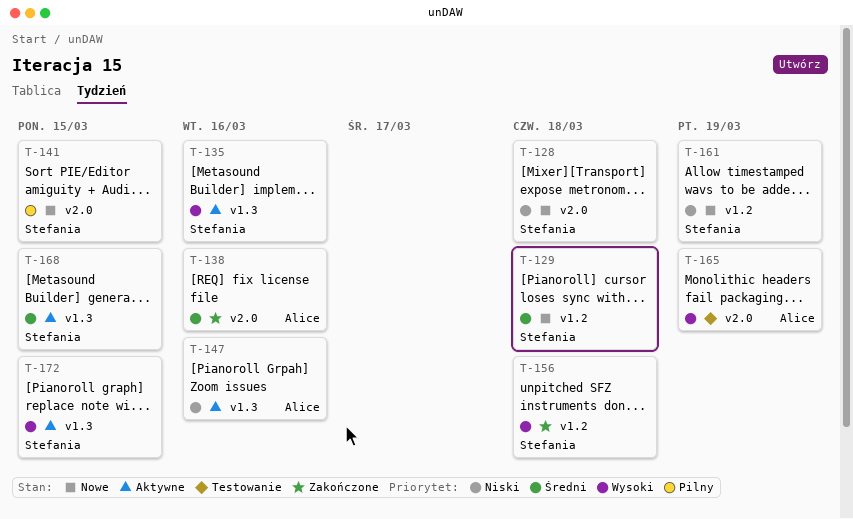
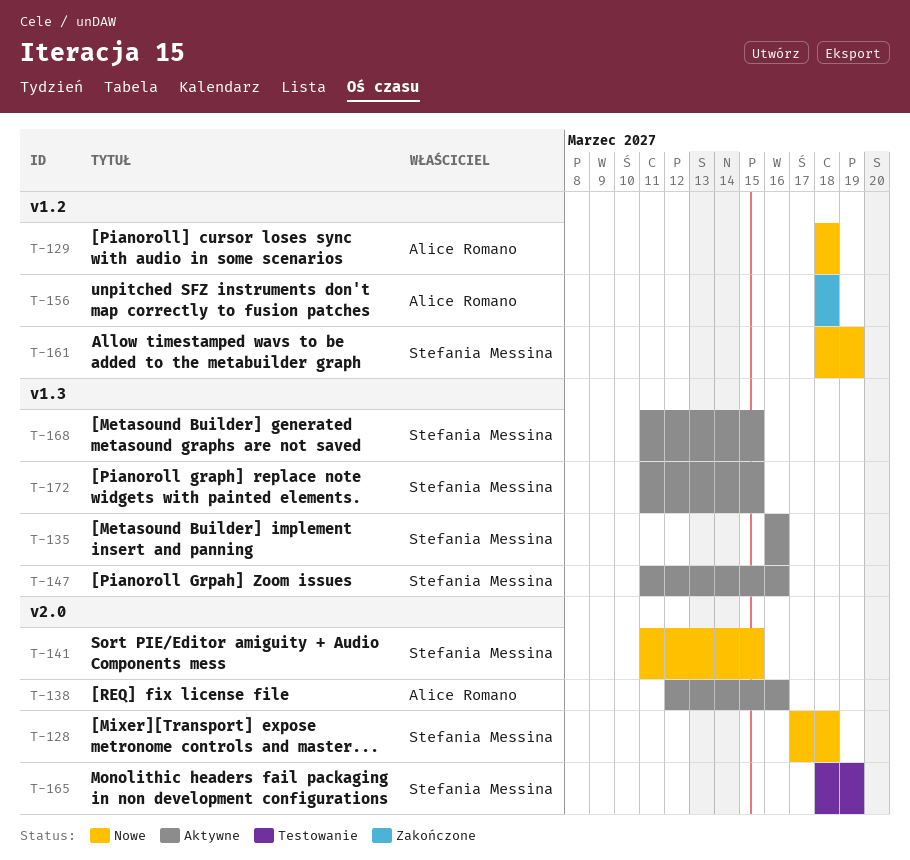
T-129, owner: Stefania Messina -> Alice Romano
T-138, status: Zakończone -> Aktywne
T-147, owner: Alice Romano -> Stefania Messina
T-156, owner: Stefania Messina -> Alice Romano
T-165, owner: Alice Romano -> Stefania Messina

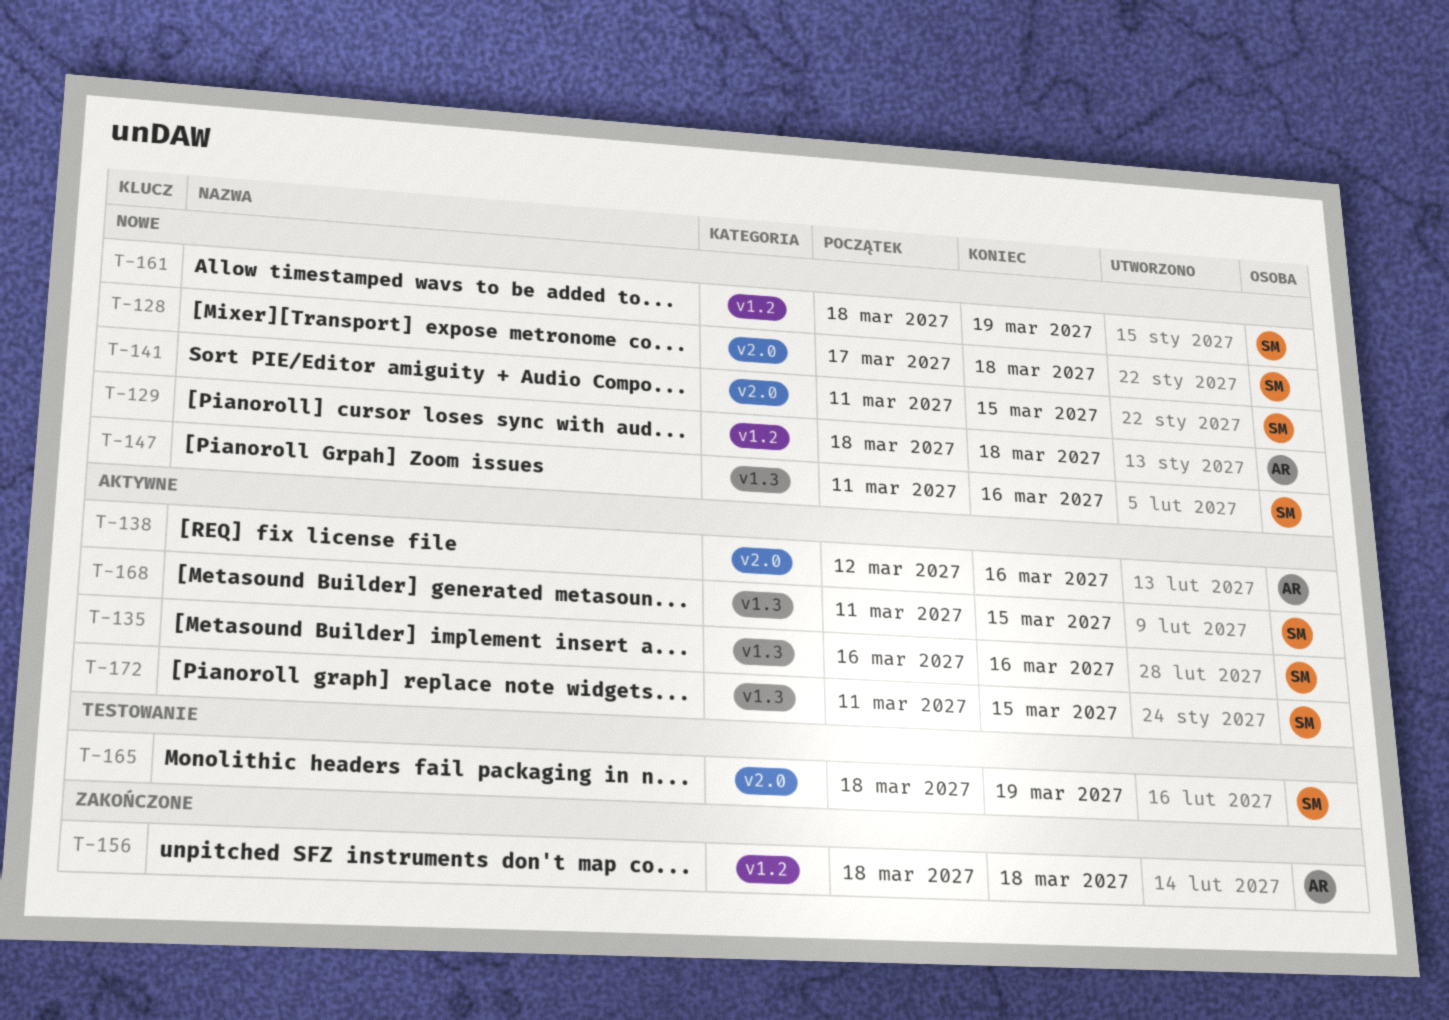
T-147, status: Aktywne -> Nowe

